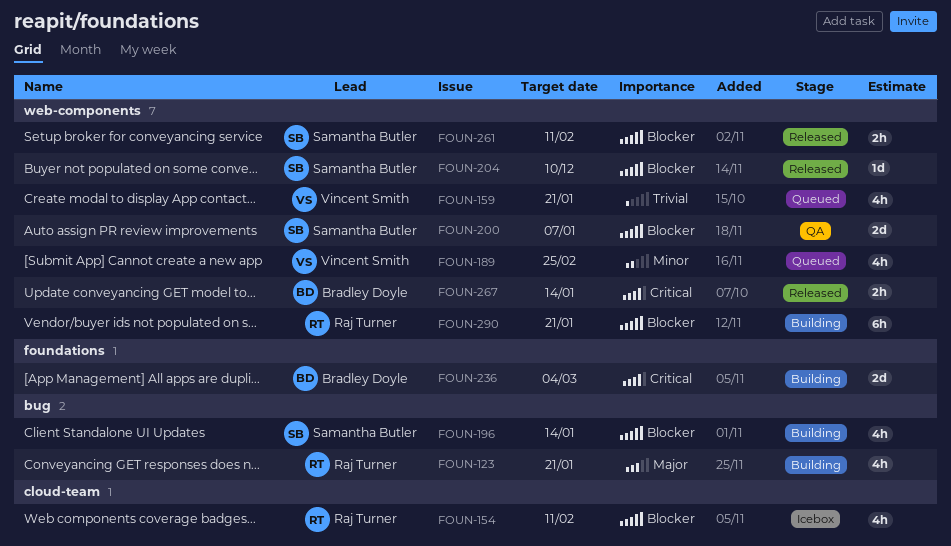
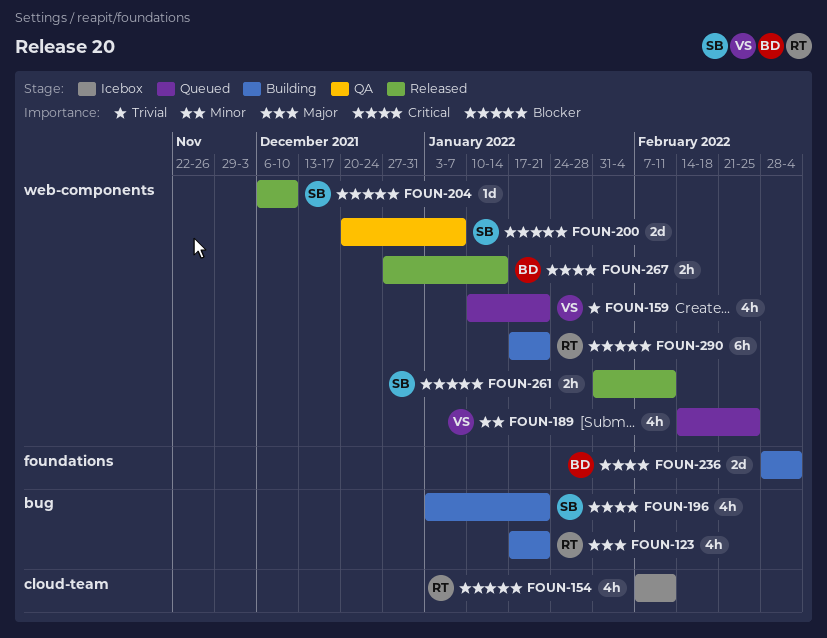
FOUN-196, priority: Blocker -> Critical
FOUN-196, due: Jan 14 -> Jan 21

